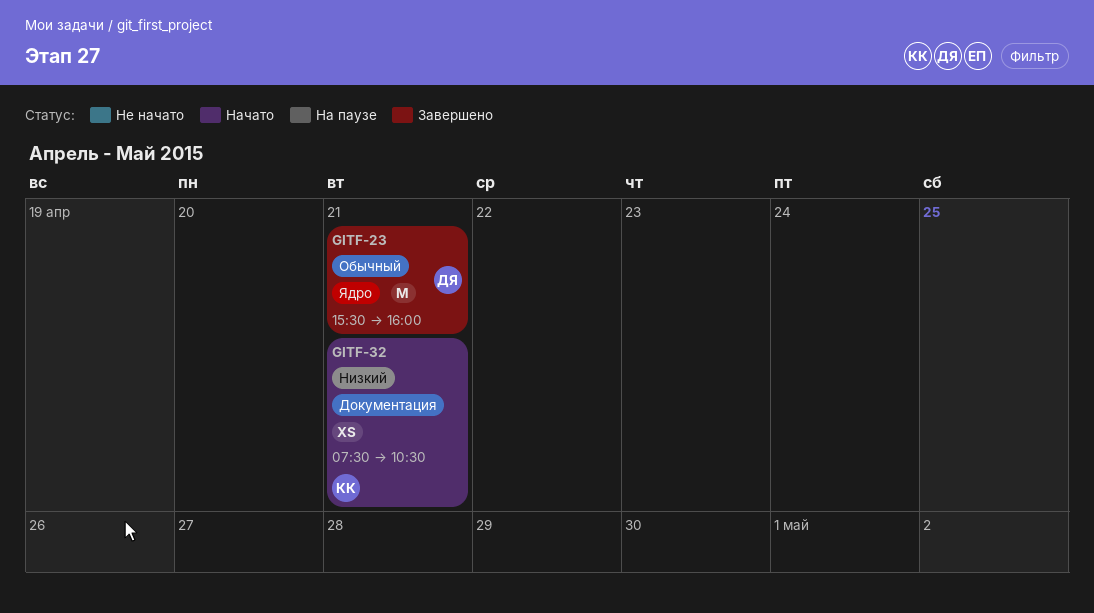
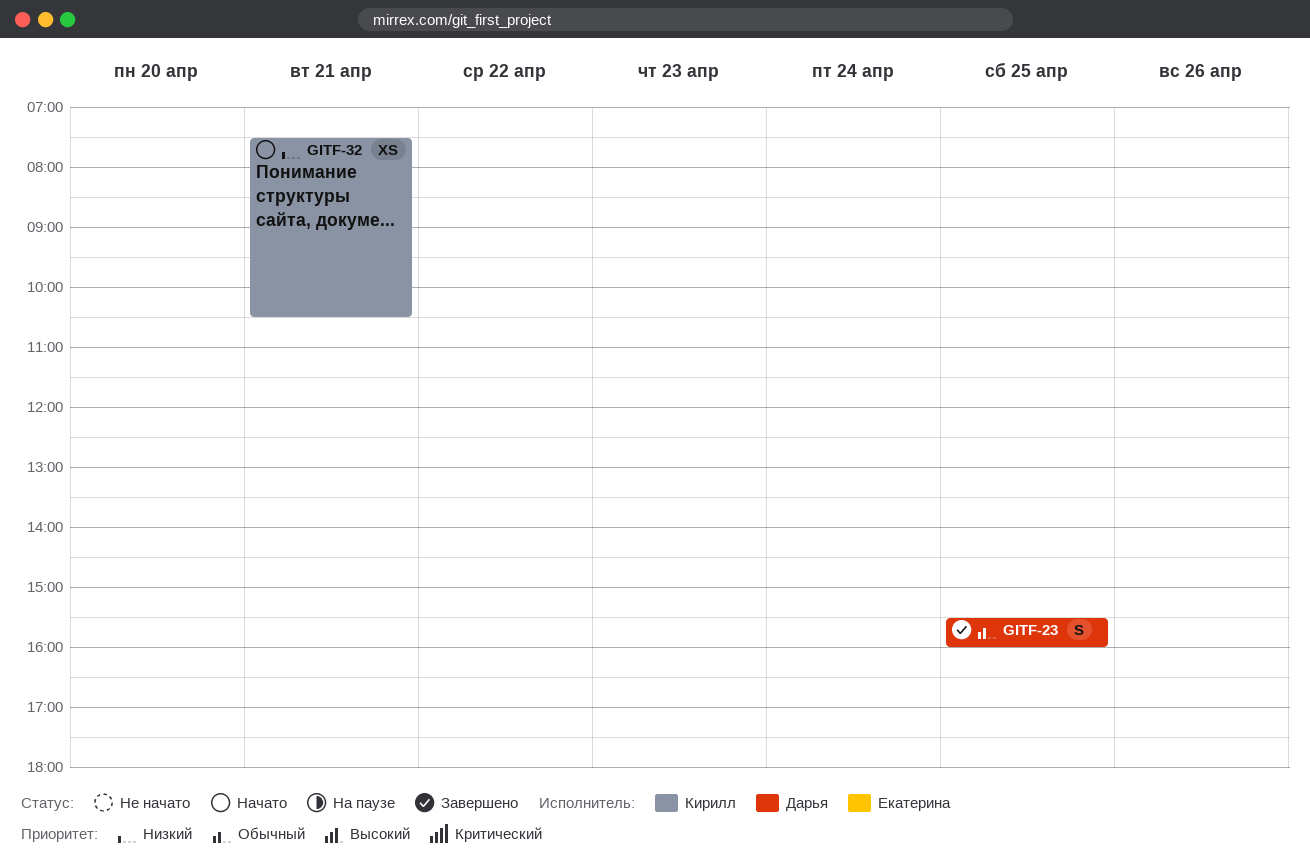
GITF-23, estimate: M -> S
GITF-23, day: Apr 21 -> Apr 25

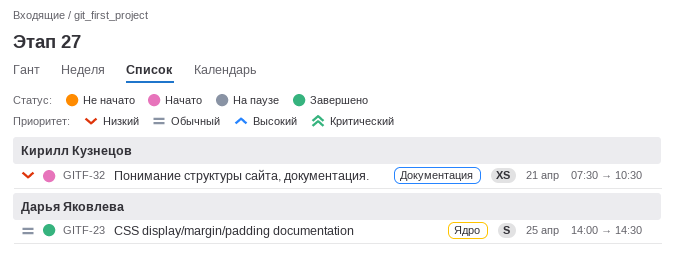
GITF-23, begins: 15:30 -> 14:00
GITF-23, ends: 16:00 -> 14:30

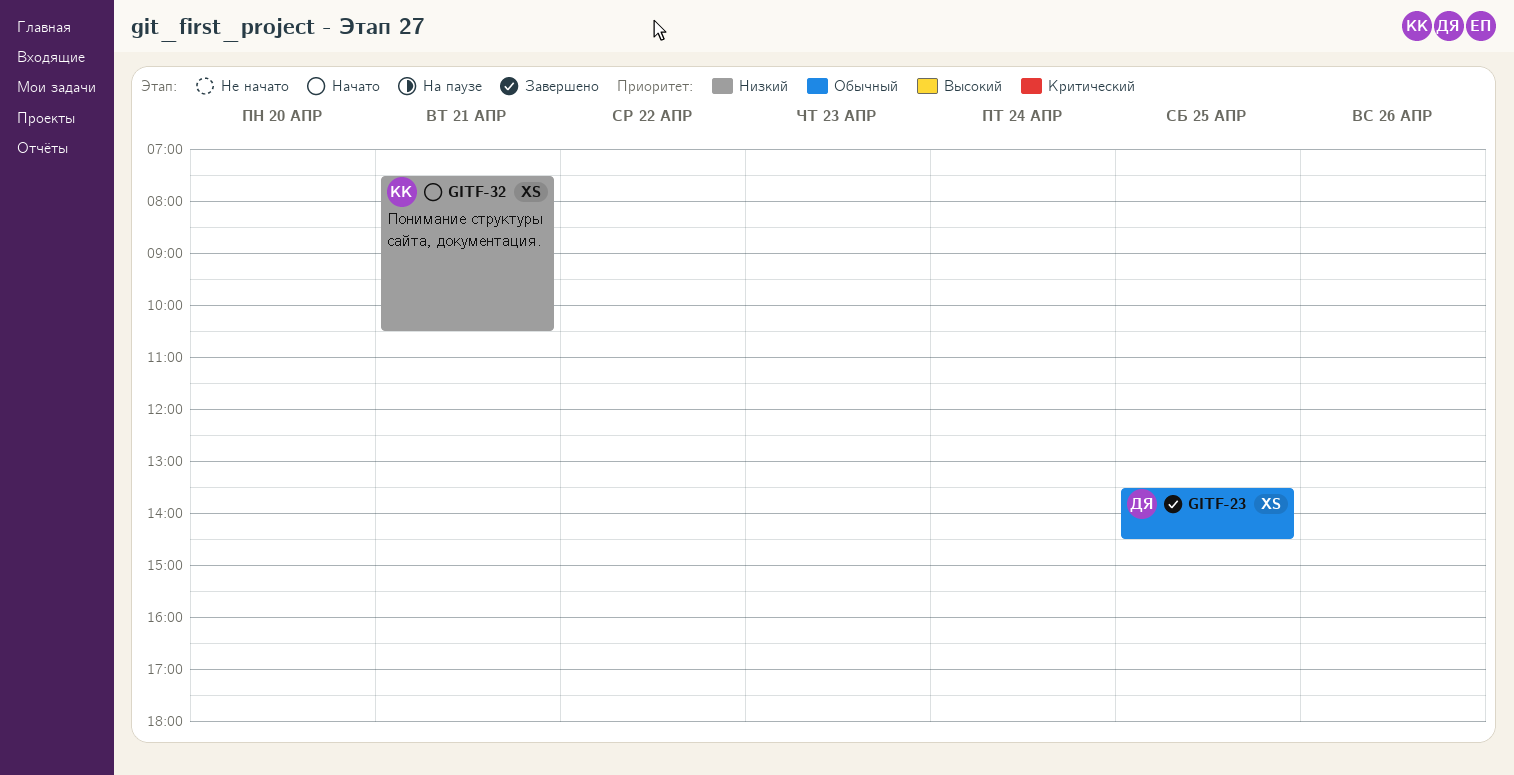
GITF-23, estimate: S -> XS
GITF-23, begins: 14:00 -> 13:30

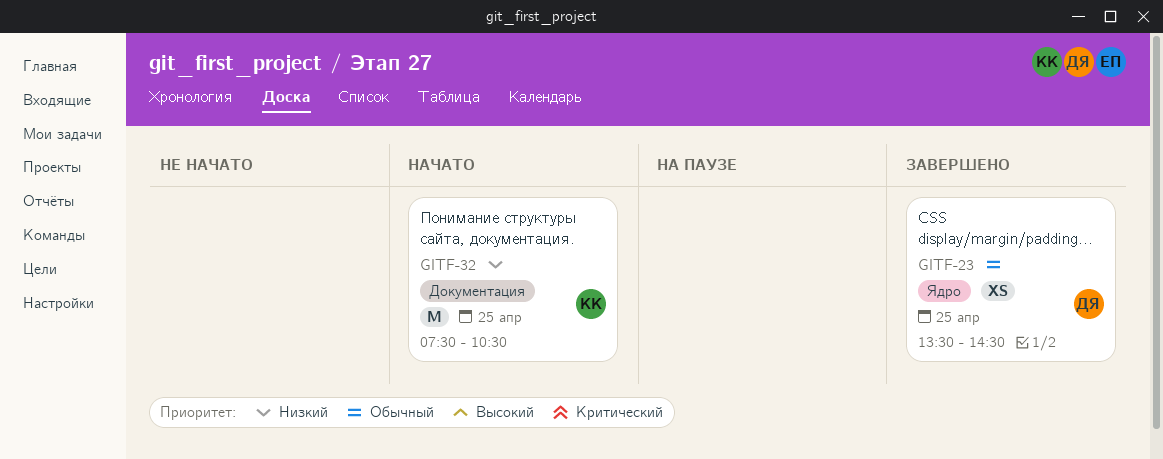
GITF-32, estimate: XS -> M
GITF-32, day: Apr 21 -> Apr 25

